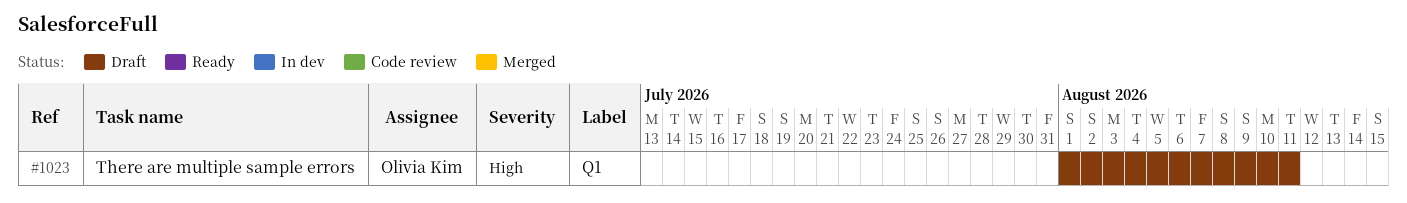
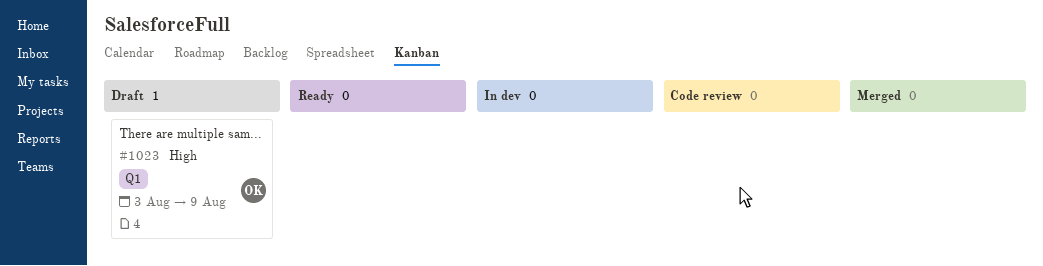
#1023, start: Aug 1 -> Aug 3
#1023, due: Aug 11 -> Aug 9

